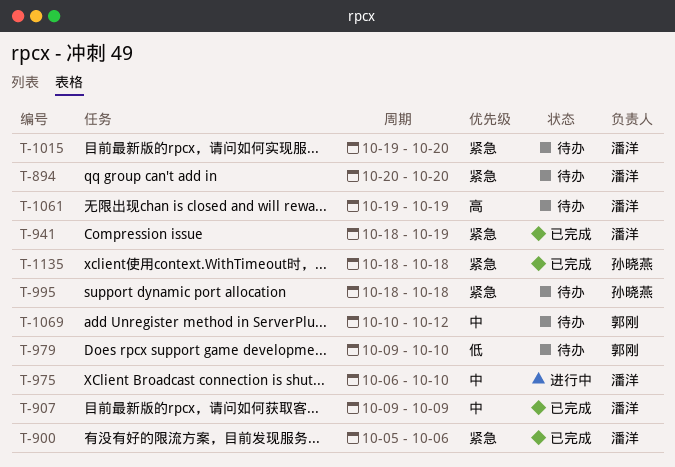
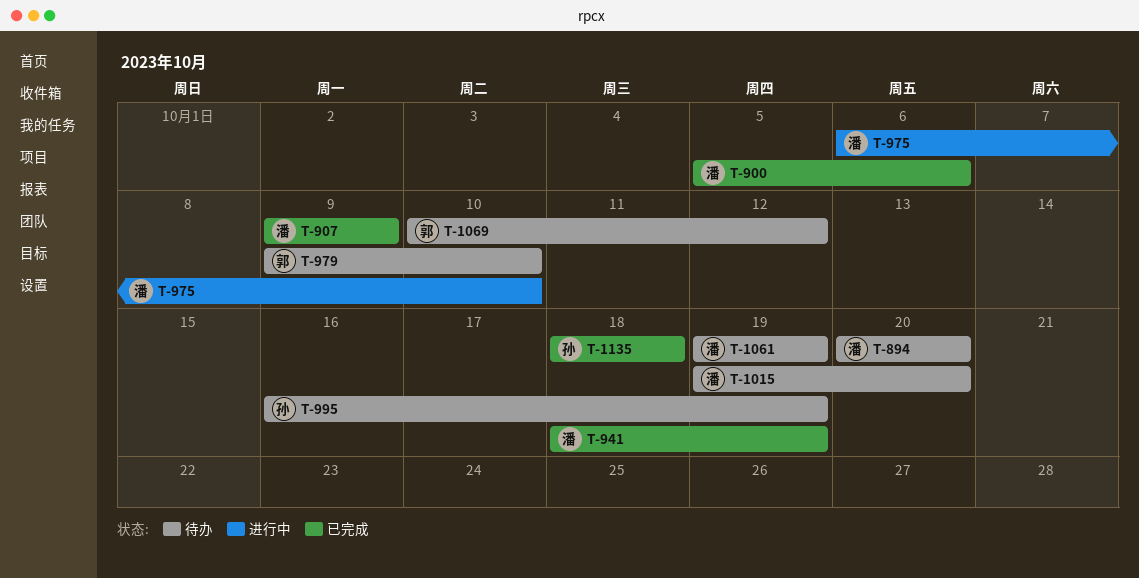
T-995, start: Oct 18 -> Oct 16
T-995, due: Oct 18 -> Oct 19

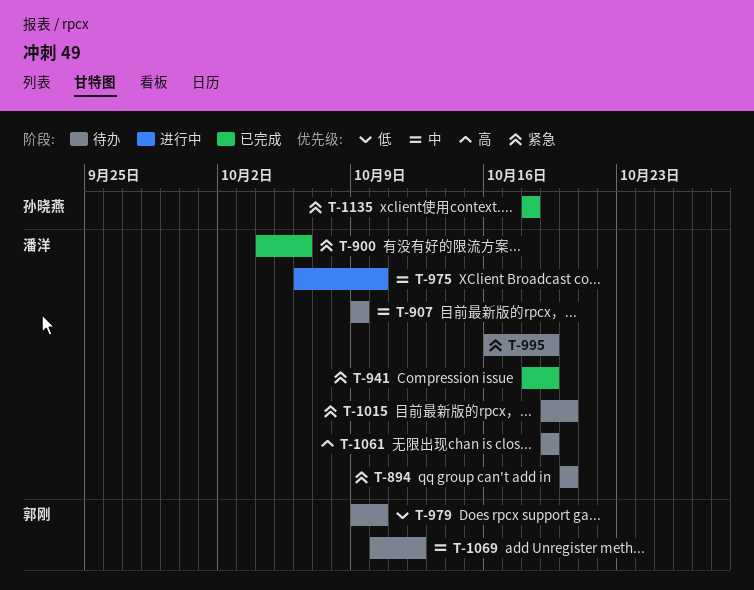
T-900, start: Oct 5 -> Oct 4
T-907, status: 已完成 -> 待办
T-995, owner: 孙晓燕 -> 潘洋

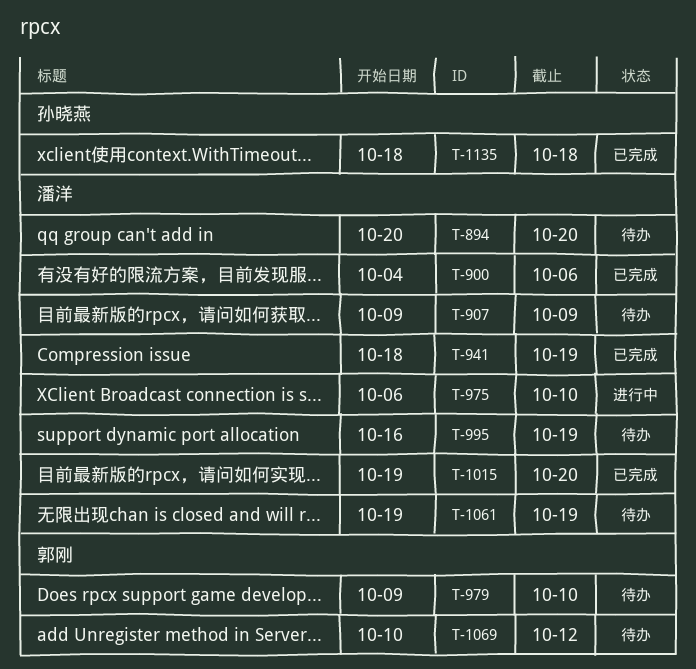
T-1015, status: 待办 -> 已完成

